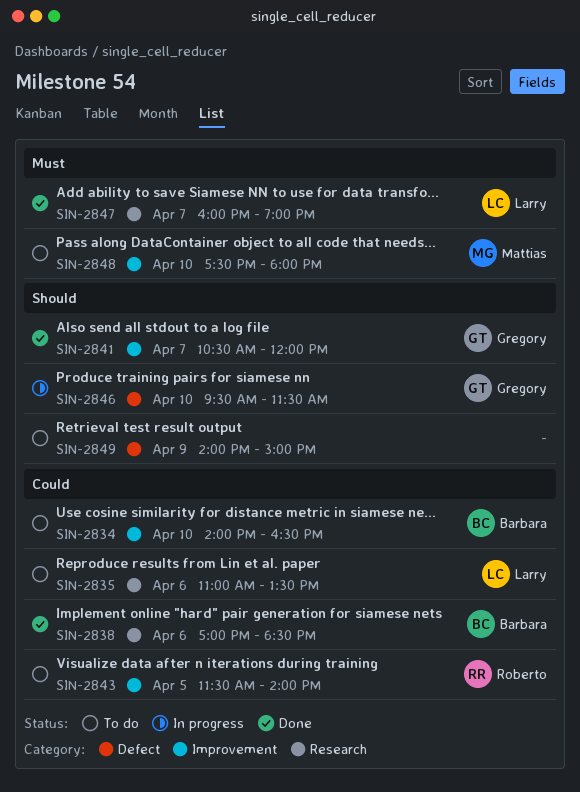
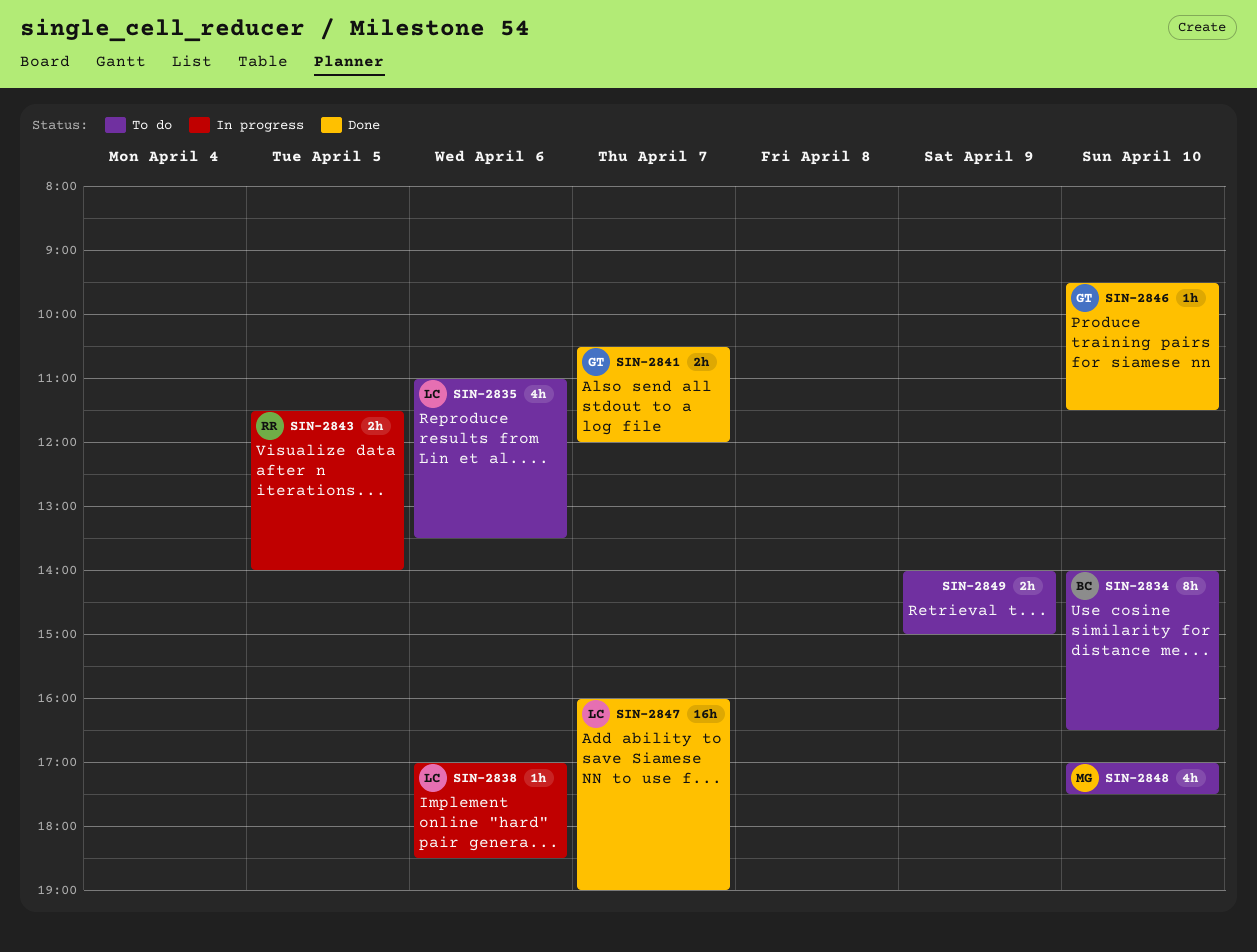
SIN-2838, status: Done -> In progress
SIN-2838, owner: Barbara -> Larry
SIN-2843, status: To do -> In progress
SIN-2846, status: In progress -> Done
SIN-2848, begins: 17:30 -> 17:00
SIN-2848, ends: 18:00 -> 17:30

